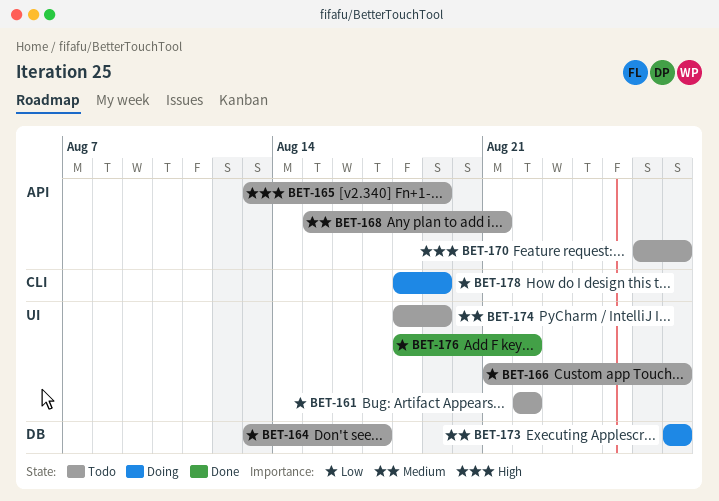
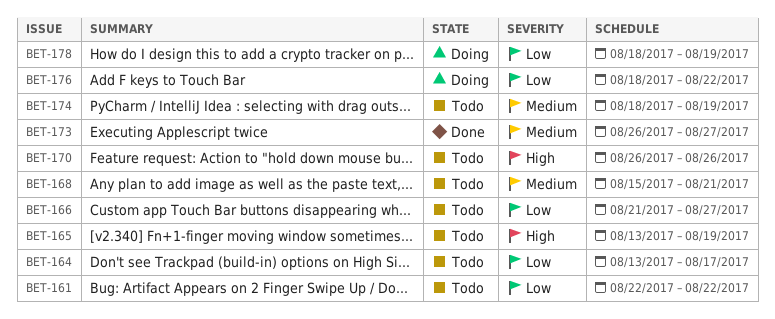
BET-170, due: Aug 27 -> Aug 26
BET-173, status: Doing -> Done
BET-173, start: Aug 27 -> Aug 26
BET-176, status: Done -> Doing

